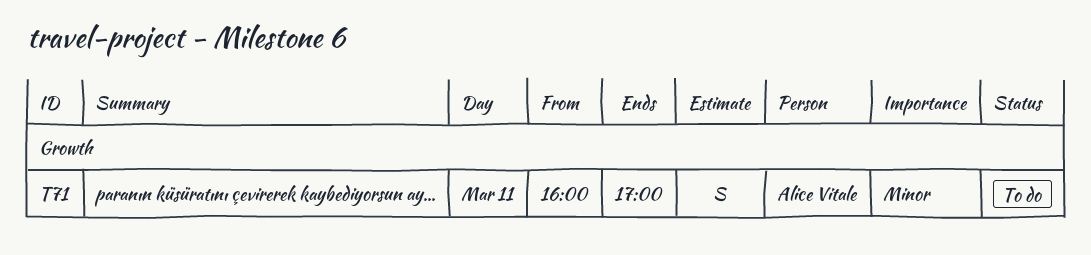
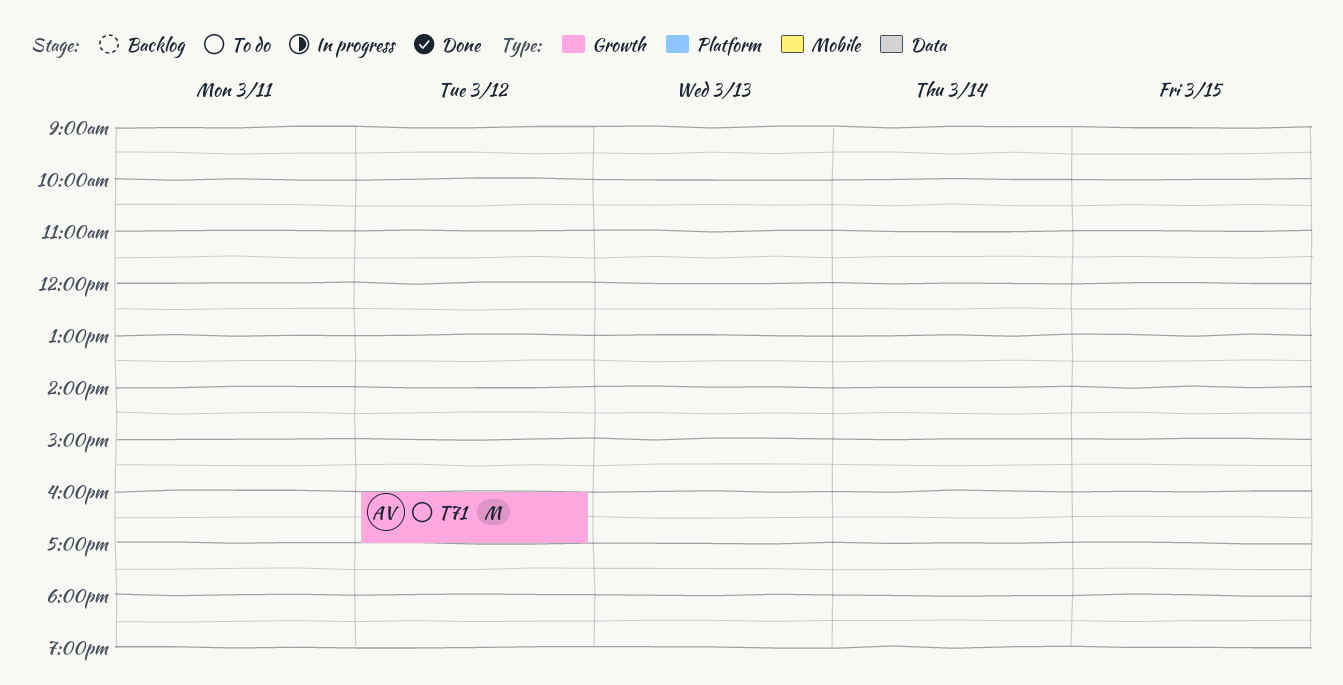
T71, estimate: S -> M
T71, day: Mar 11 -> Mar 12

